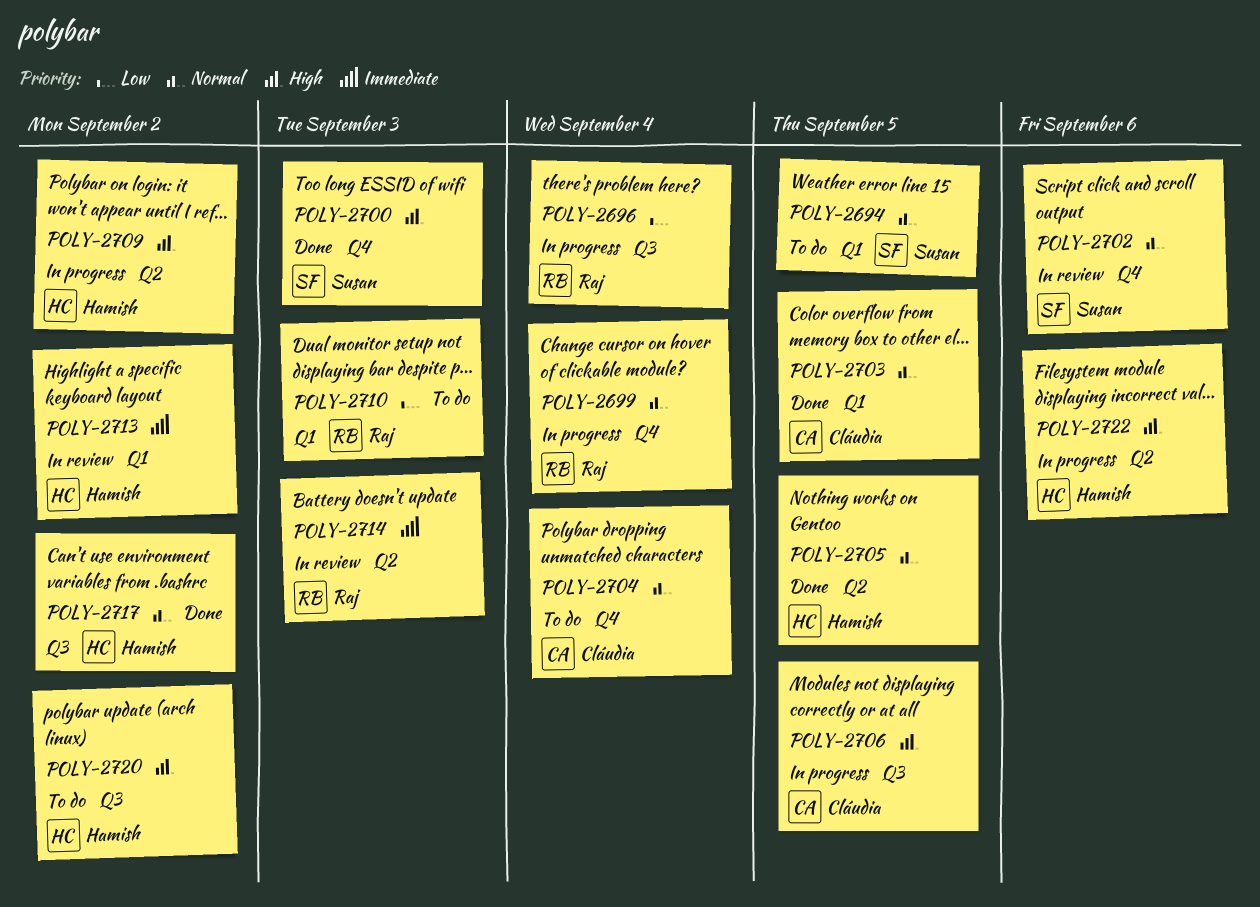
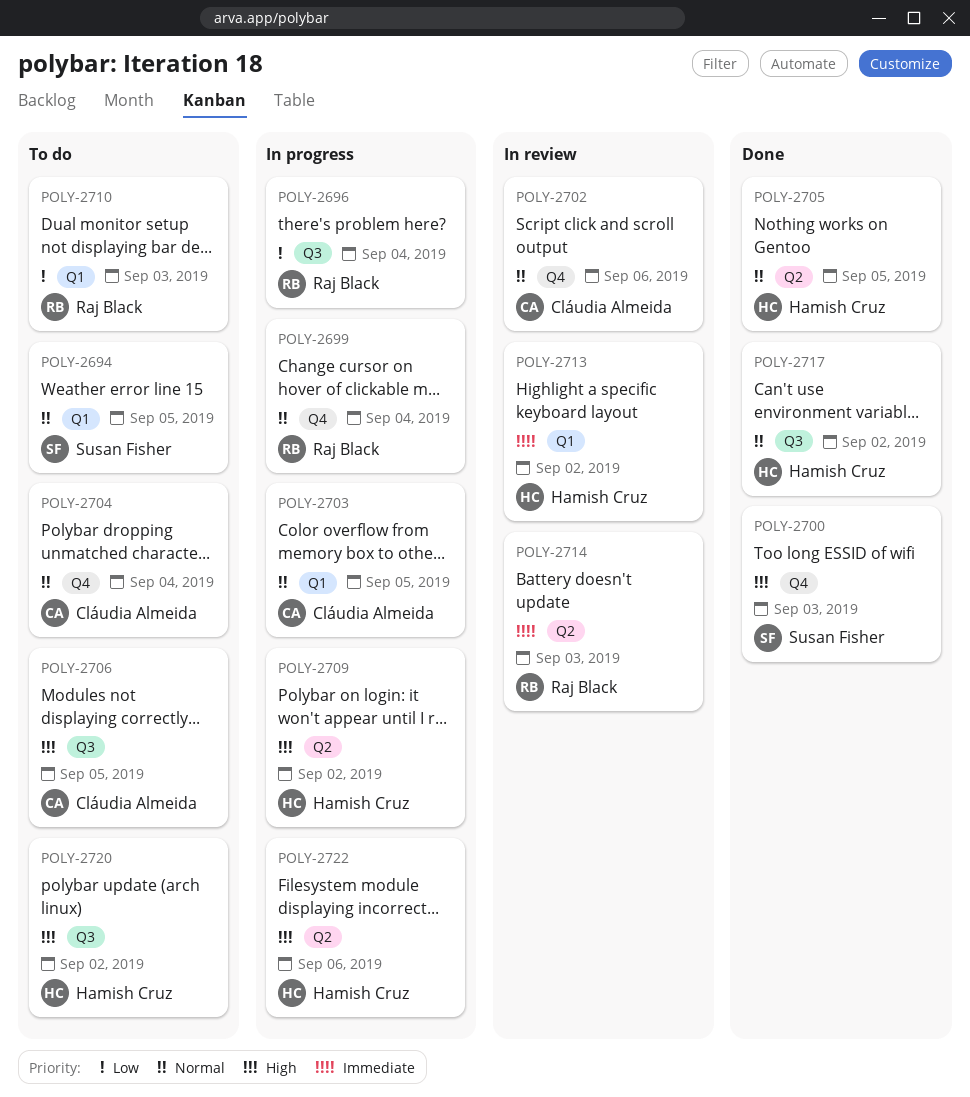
POLY-2702, owner: Susan Fisher -> Cláudia Almeida
POLY-2703, status: Done -> In progress
POLY-2706, status: In progress -> To do

